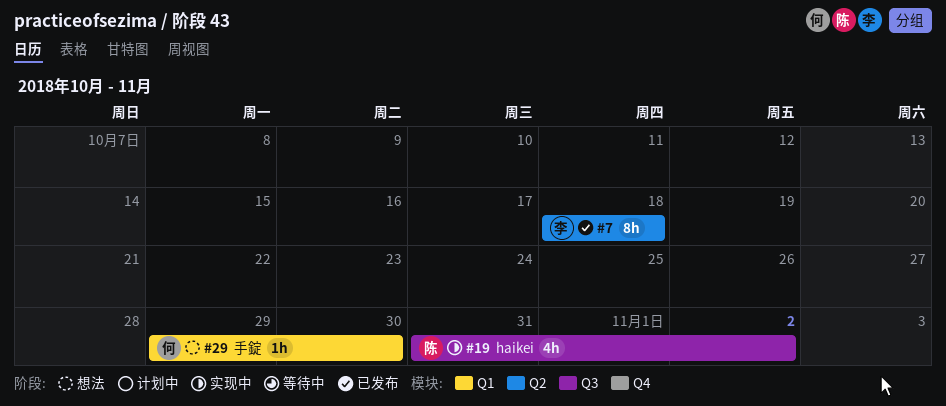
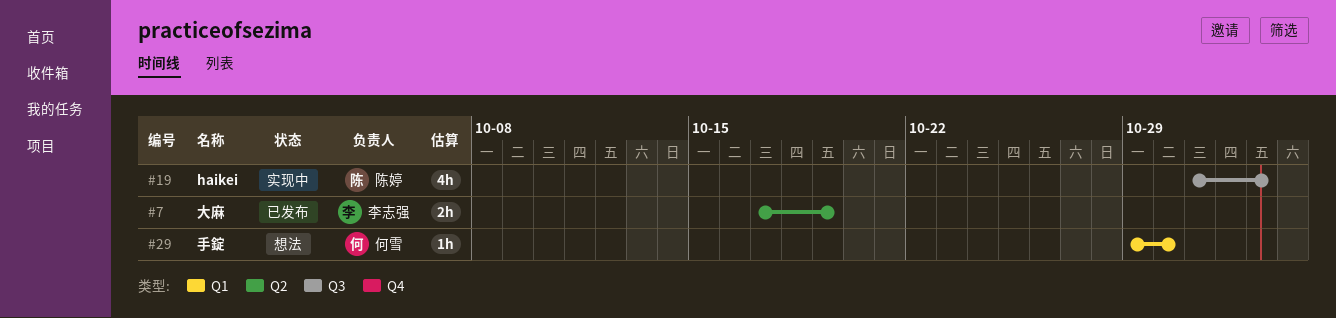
#7, estimate: 8h -> 2h
#7, start: Oct 18 -> Oct 17
#7, due: Oct 18 -> Oct 19

